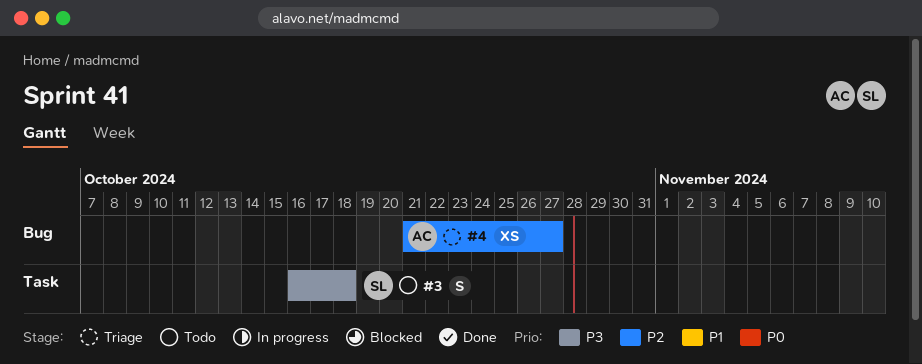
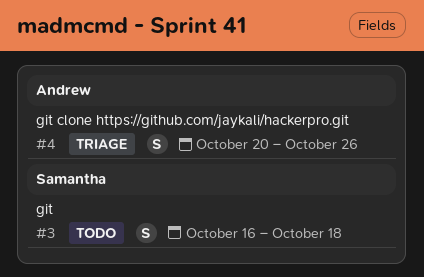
#4, estimate: XS -> S
#4, start: Oct 21 -> Oct 20
#4, due: Oct 27 -> Oct 26

